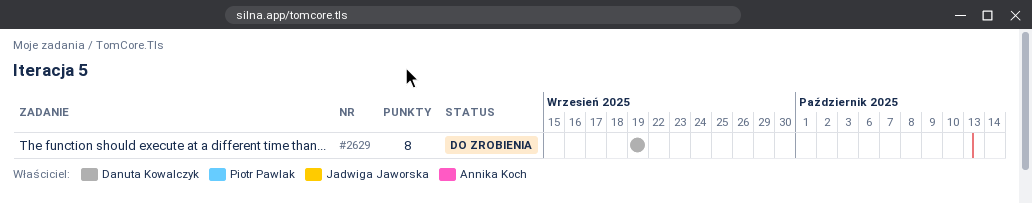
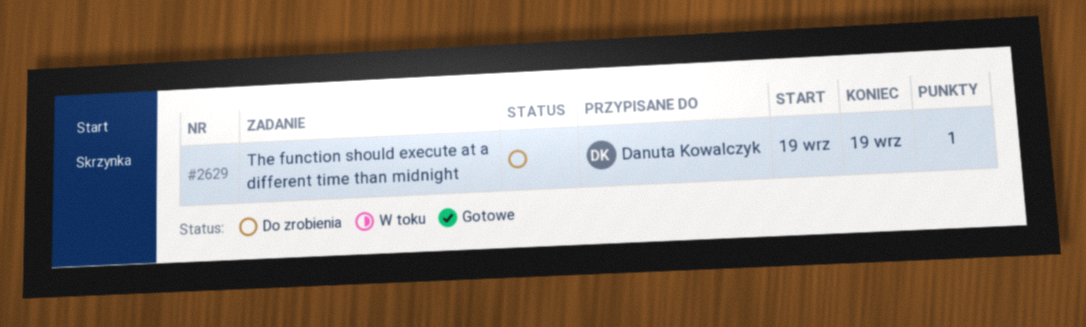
#2629, estimate: 8 -> 1

